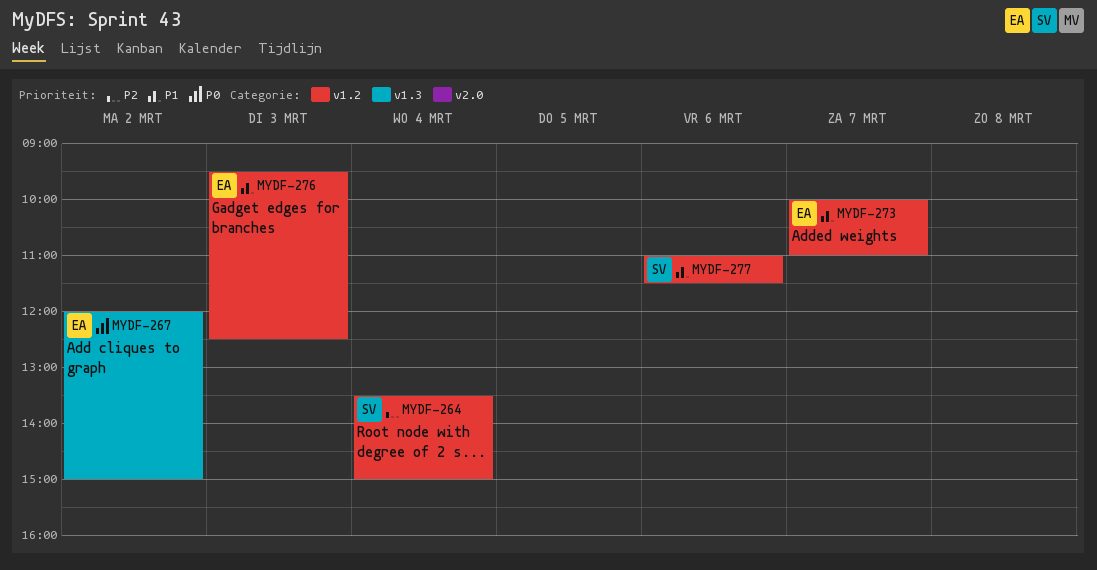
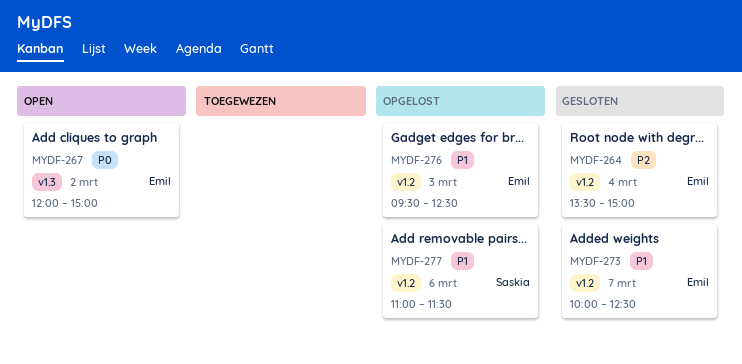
MYDF-264, owner: Saskia -> Emil
MYDF-273, ends: 11:00 -> 12:30

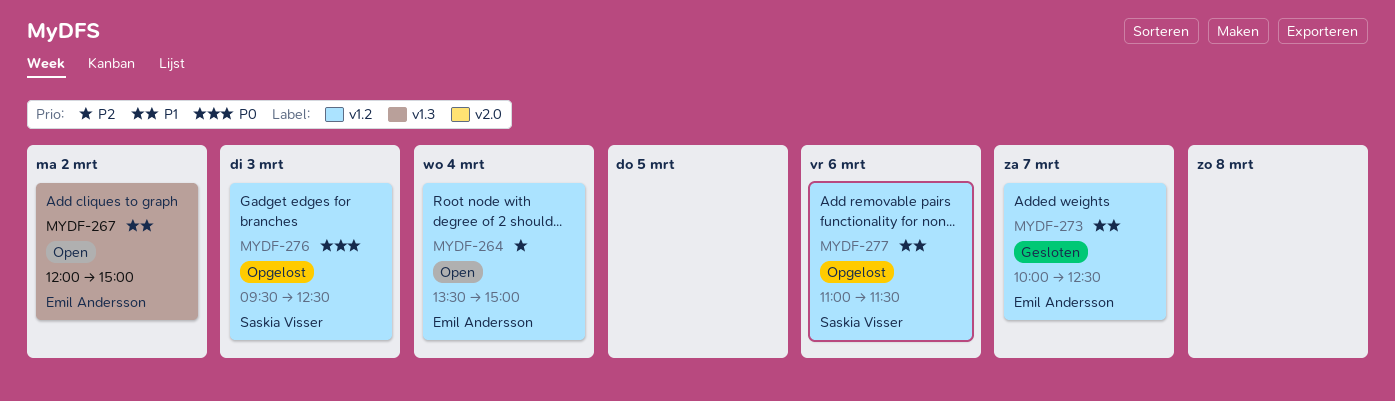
MYDF-264, status: Gesloten -> Open
MYDF-267, priority: P0 -> P1
MYDF-276, owner: Emil Andersson -> Saskia Visser
MYDF-276, priority: P1 -> P0

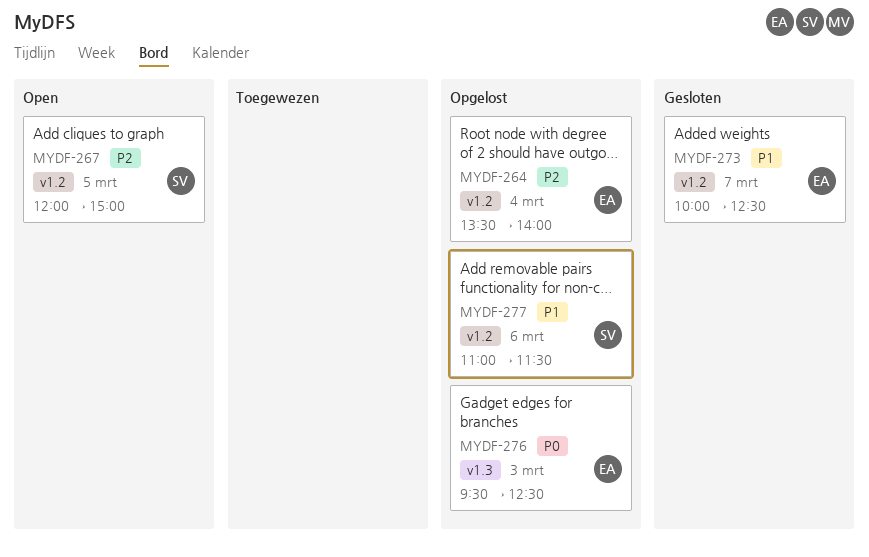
MYDF-264, status: Open -> Opgelost
MYDF-264, ends: 15:00 -> 14:00
MYDF-267, owner: Emil Andersson -> Saskia Visser
MYDF-267, priority: P1 -> P2
MYDF-267, label: v1.3 -> v1.2
MYDF-267, day: Mar 2 -> Mar 5
MYDF-276, owner: Saskia Visser -> Emil Andersson
MYDF-276, label: v1.2 -> v1.3

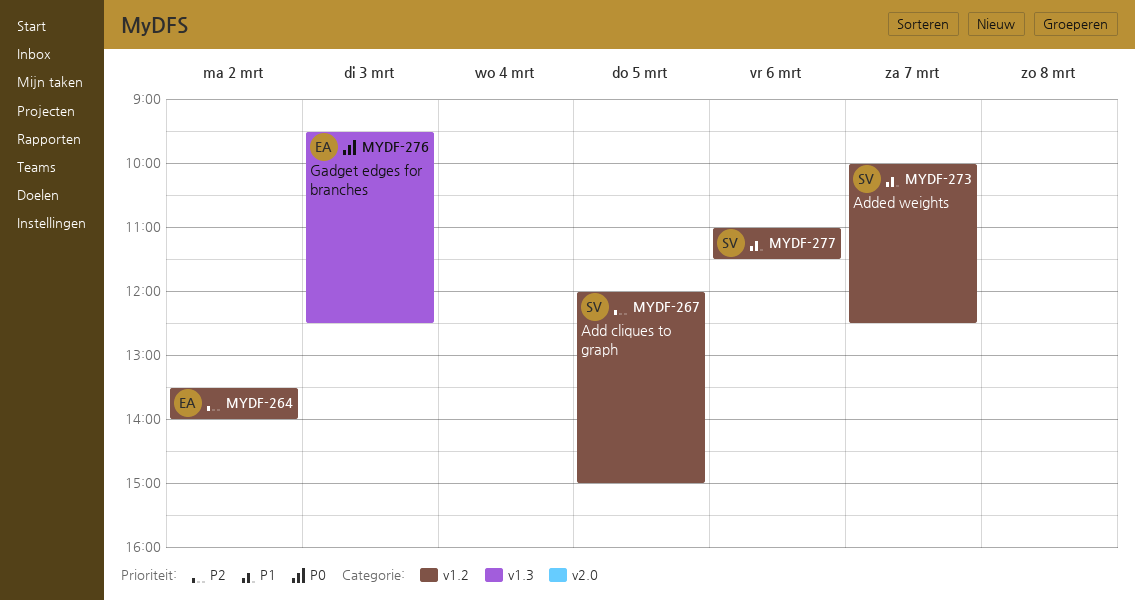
MYDF-264, day: Mar 4 -> Mar 2
MYDF-273, owner: EA -> SV

